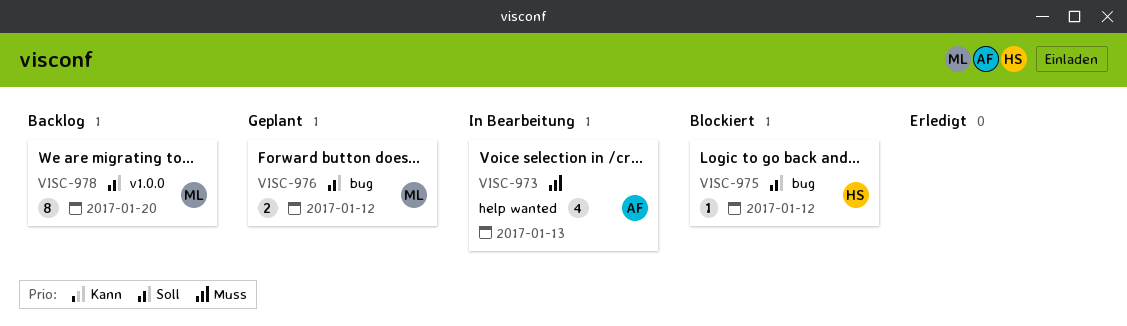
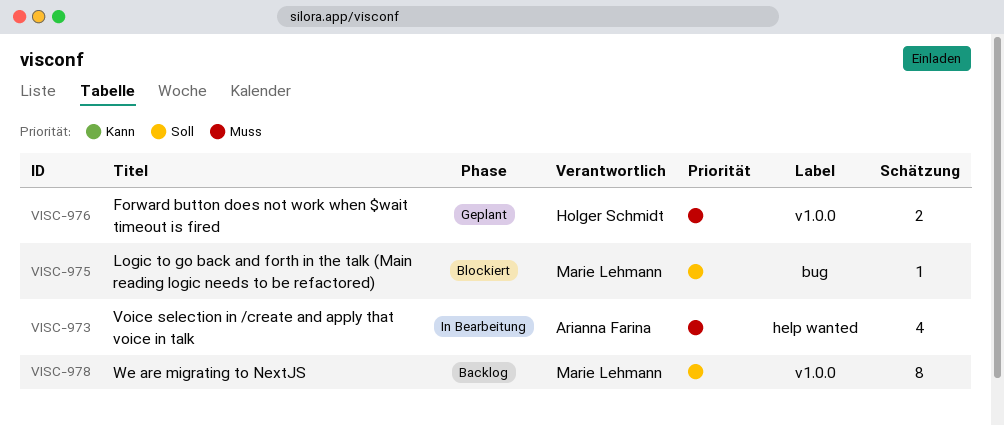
VISC-975, owner: Holger Schmidt -> Marie Lehmann
VISC-976, owner: Marie Lehmann -> Holger Schmidt
VISC-976, priority: Soll -> Muss
VISC-976, label: bug -> v1.0.0

